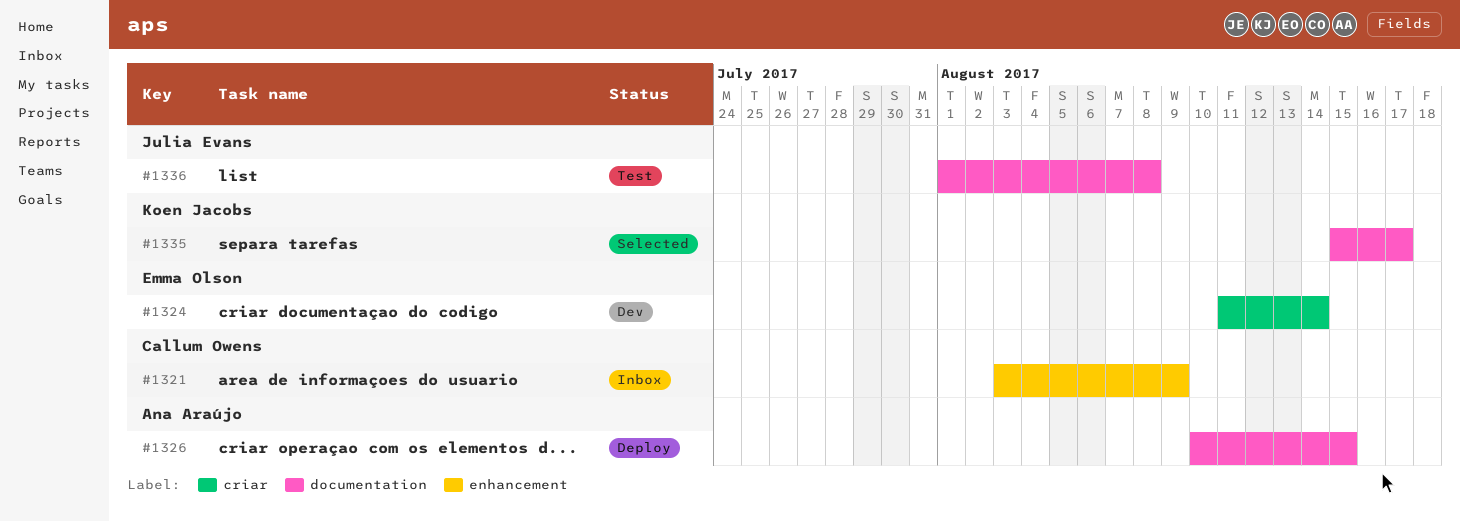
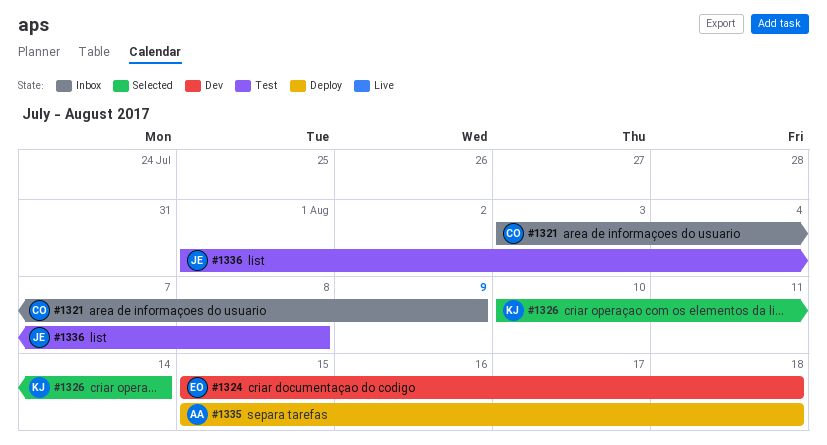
#1324, start: Aug 11 -> Aug 15
#1324, due: Aug 14 -> Aug 18
#1326, status: Deploy -> Selected
#1326, owner: Ana Araújo -> Koen Jacobs
#1326, due: Aug 15 -> Aug 14
#1335, status: Selected -> Deploy
#1335, owner: Koen Jacobs -> Ana Araújo
#1335, due: Aug 17 -> Aug 18

